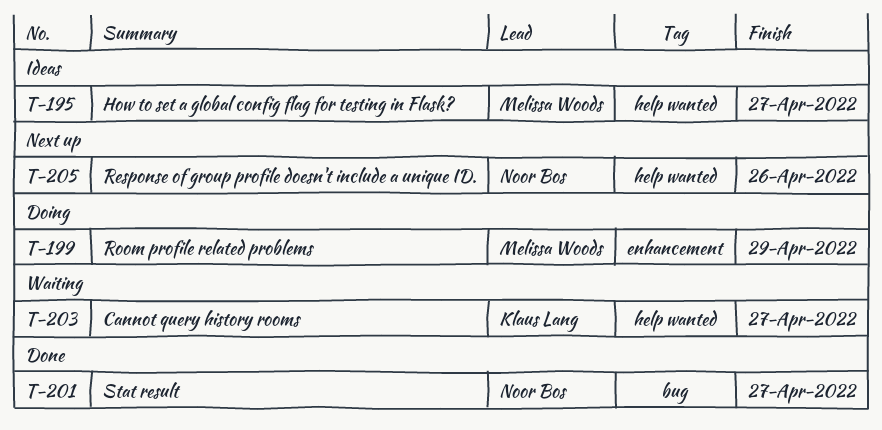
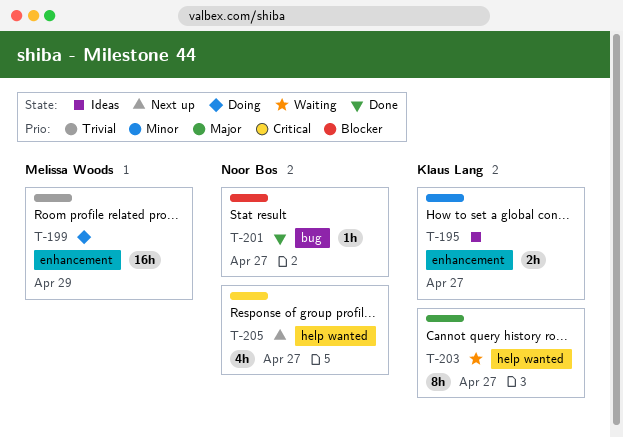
T-195, owner: Melissa Woods -> Klaus Lang
T-195, label: help wanted -> enhancement
T-205, due: Apr 26 -> Apr 27

